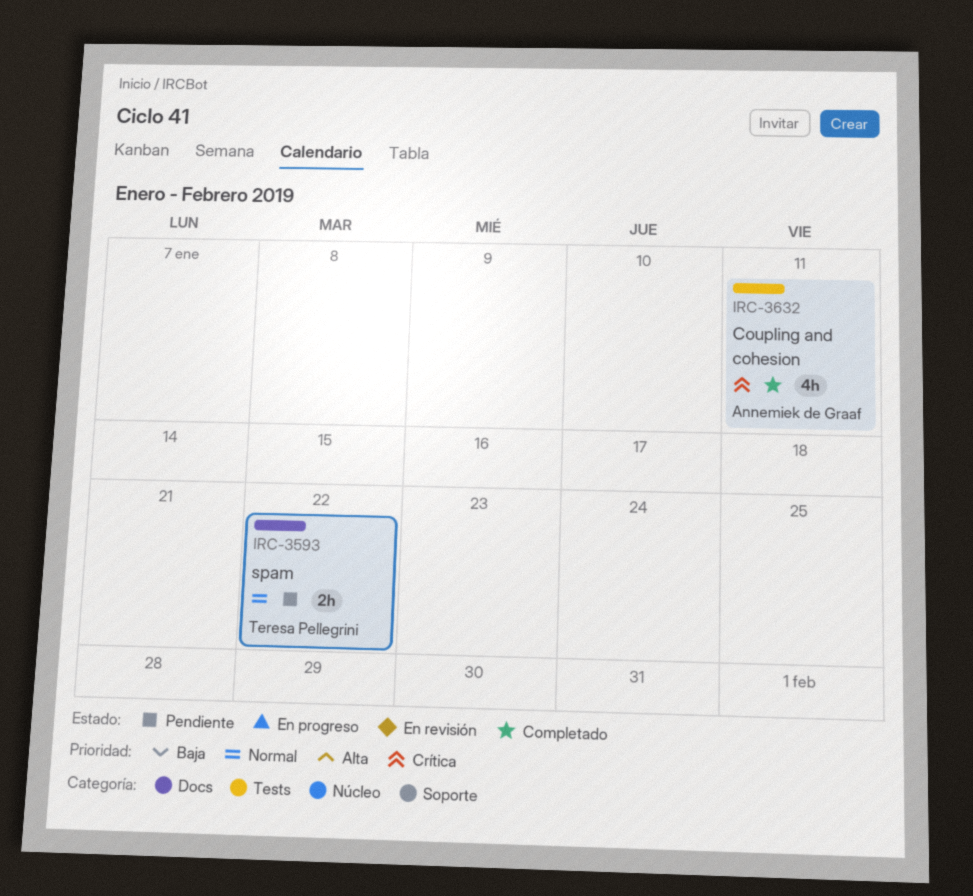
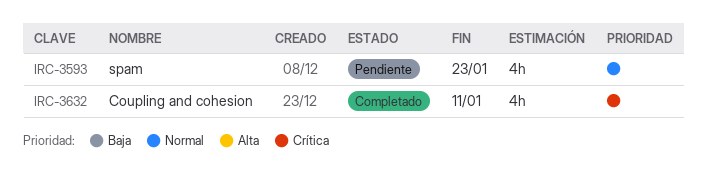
IRC-3593, estimate: 2h -> 4h
IRC-3593, due: Jan 22 -> Jan 23

